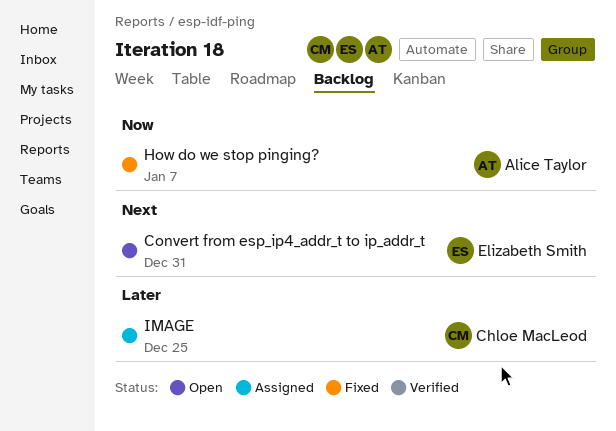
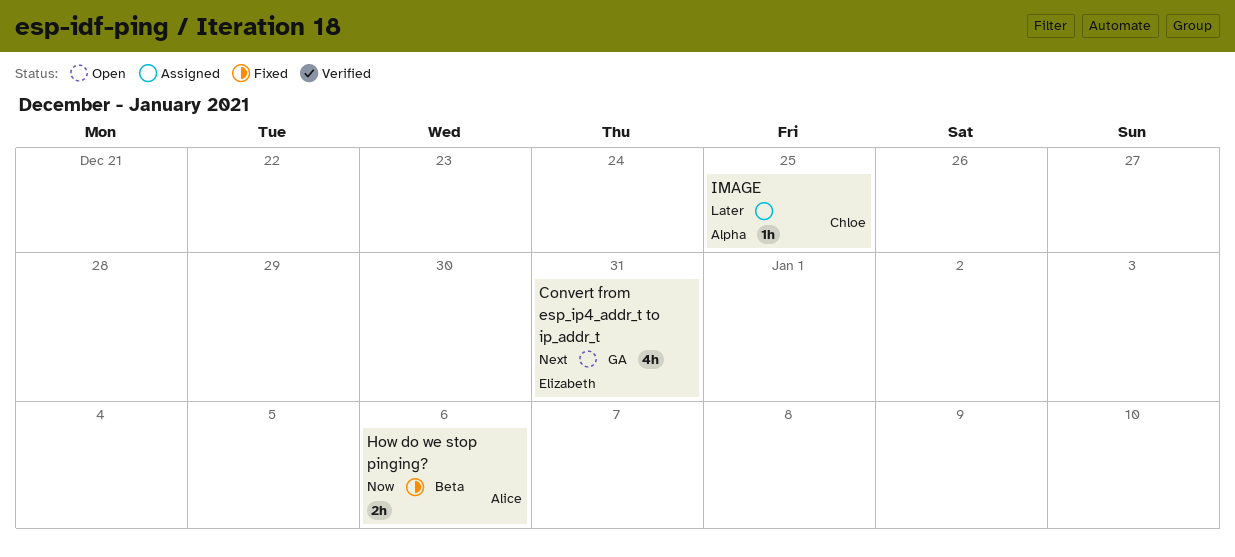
How do we stop pinging?, due: Jan 7 -> Jan 6

